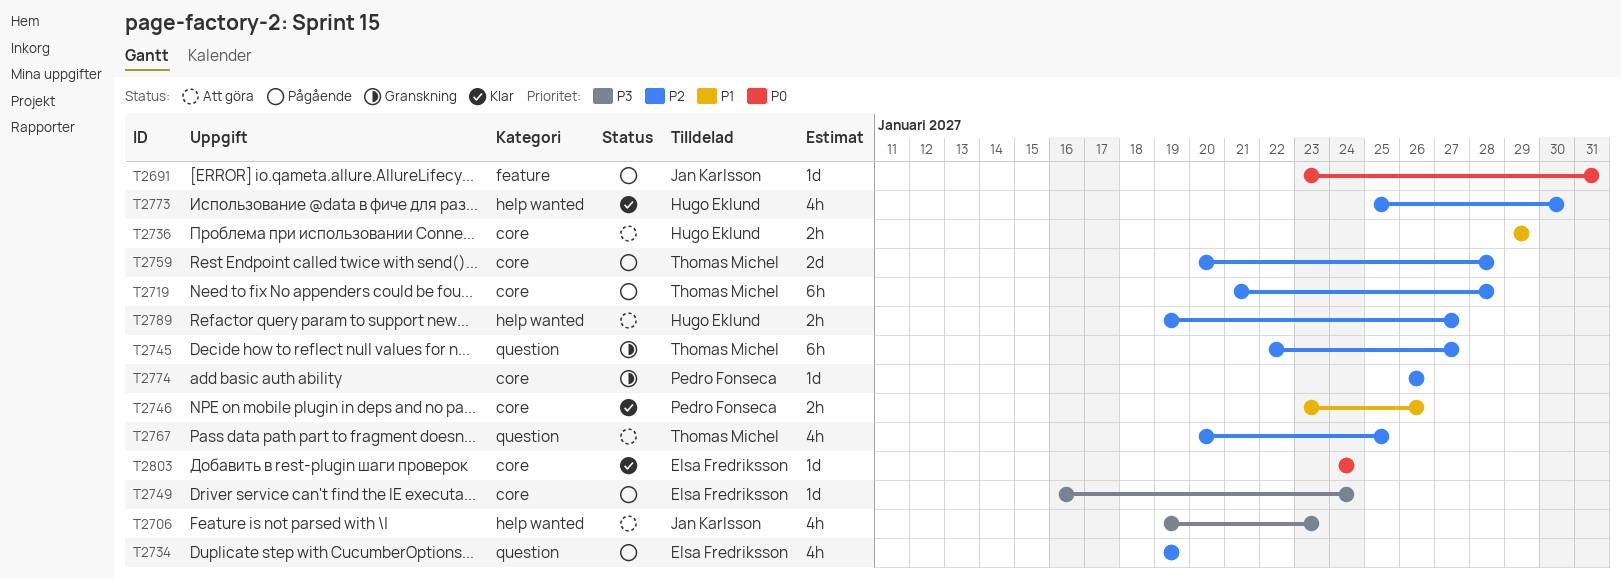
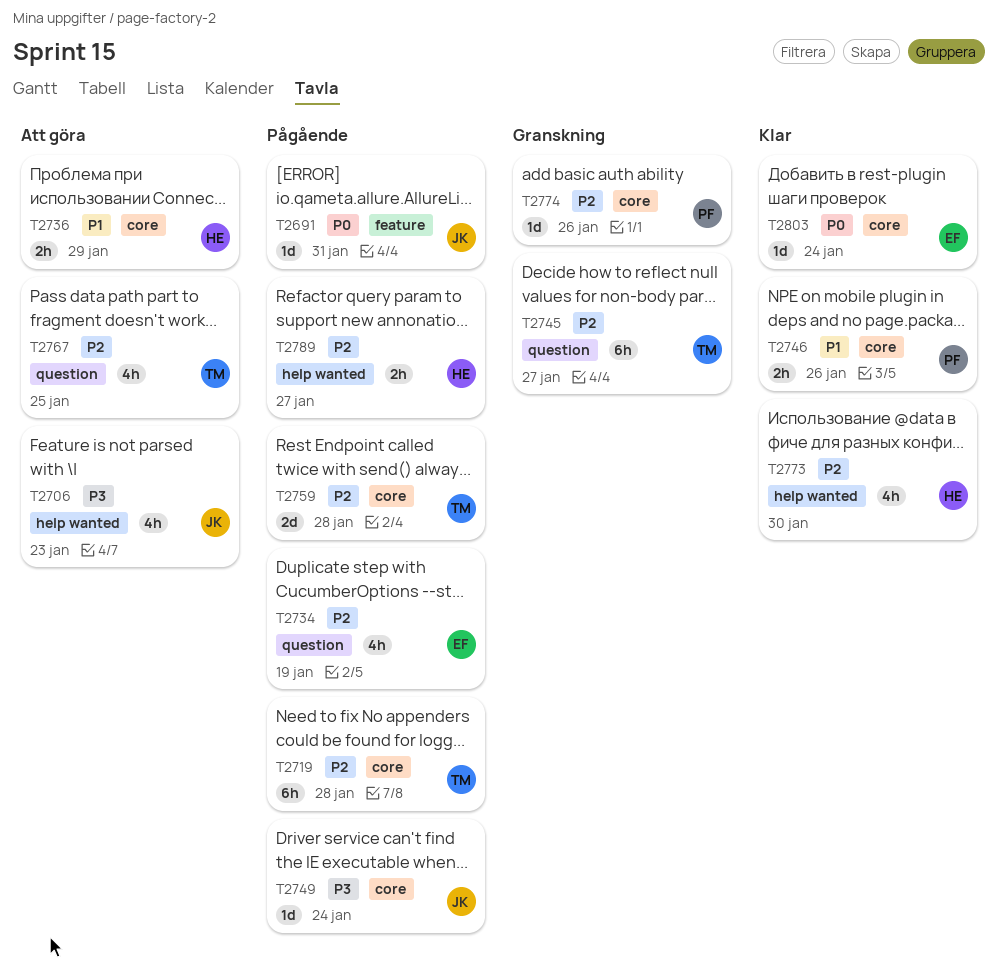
T2749, owner: Elsa Fredriksson -> Jan Karlsson
T2789, status: Att göra -> Pågående

